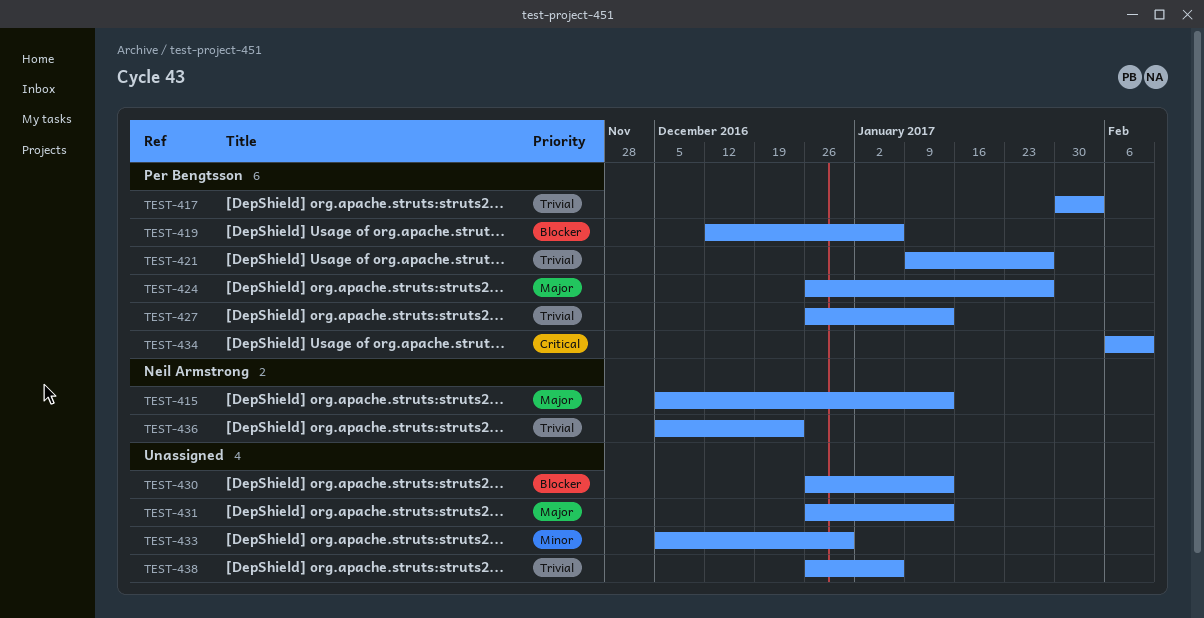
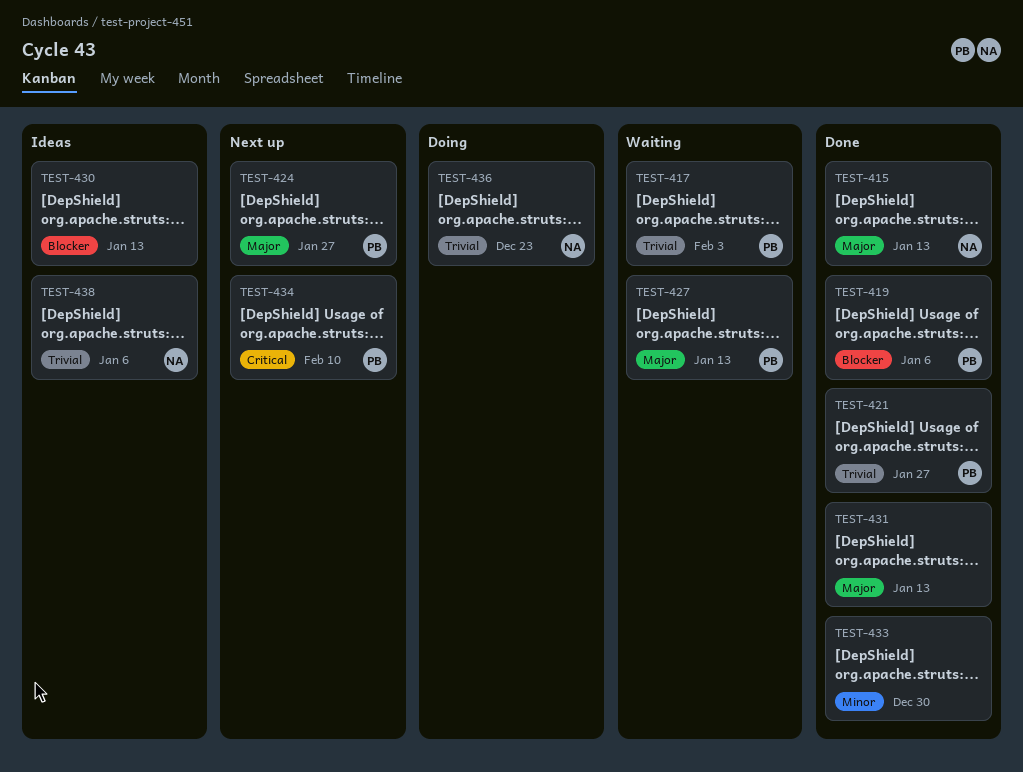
TEST-427, priority: Trivial -> Major
TEST-438, owner: none -> Neil Armstrong

